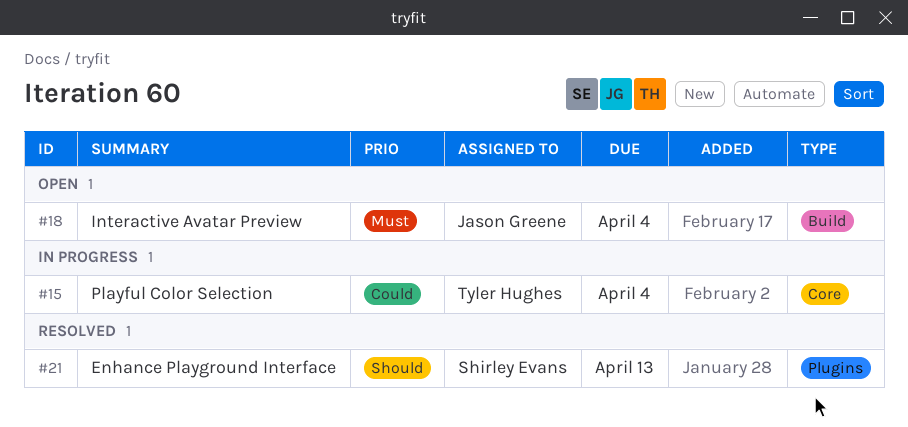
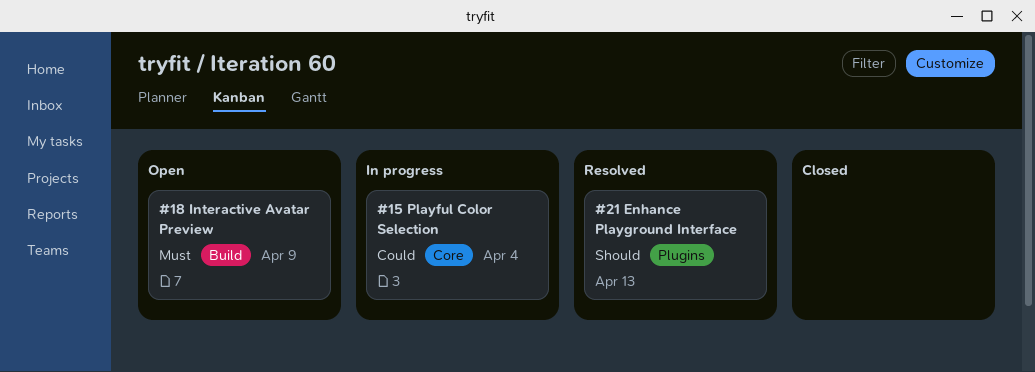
#18, due: Apr 4 -> Apr 9

